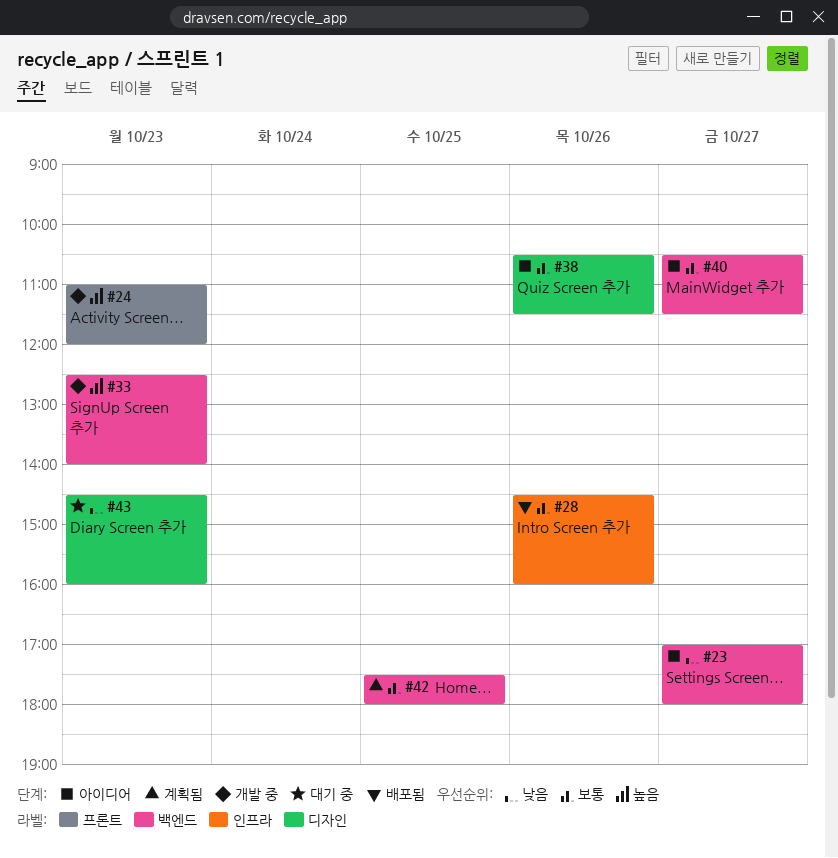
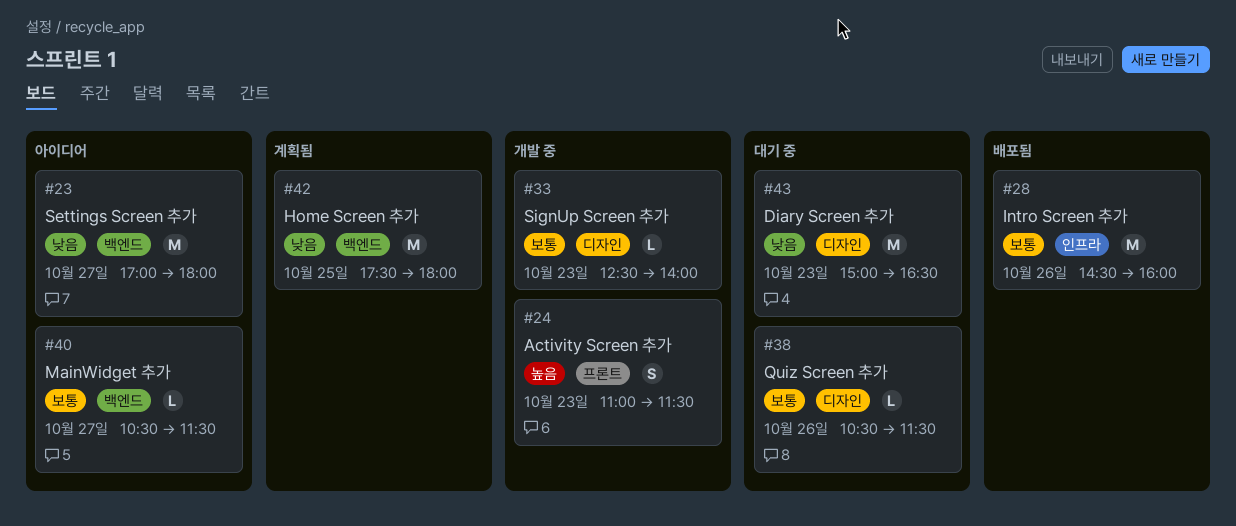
#24, ends: 12:00 -> 11:30
#33, priority: 높음 -> 보통
#33, label: 백엔드 -> 디자인
#38, status: 아이디어 -> 대기 중
#42, priority: 보통 -> 낮음
#43, begins: 14:30 -> 15:00
#43, ends: 16:00 -> 16:30

